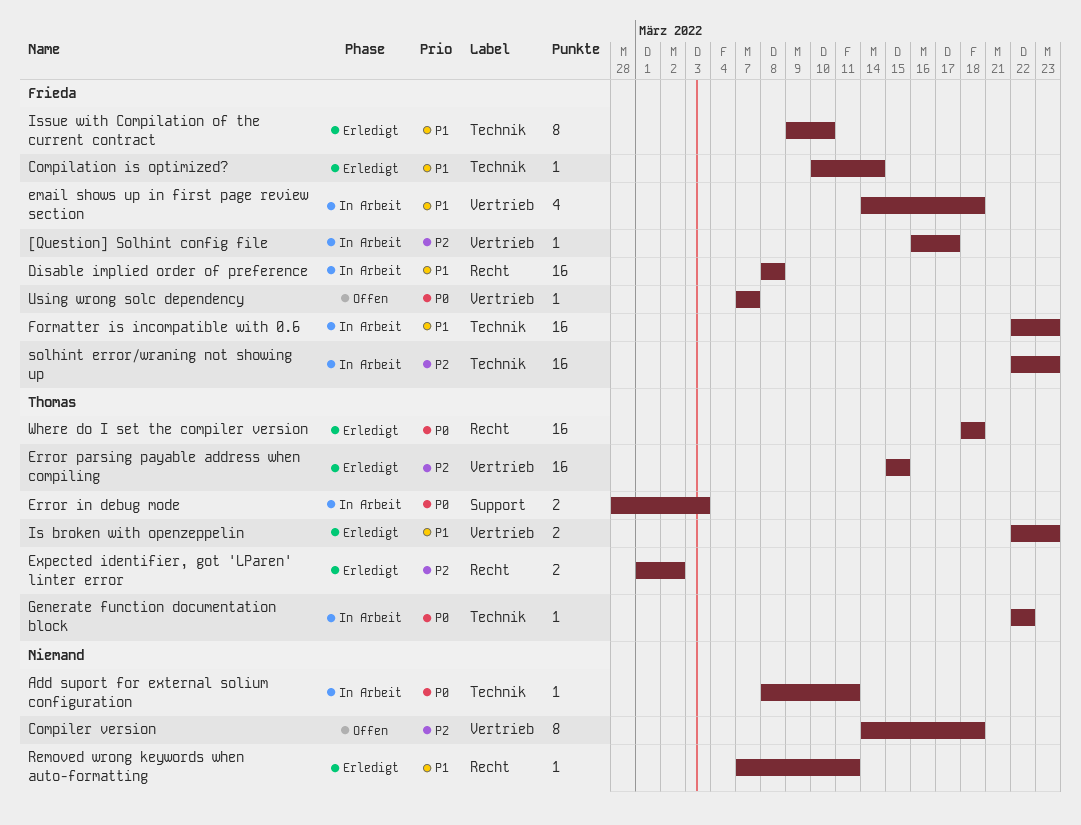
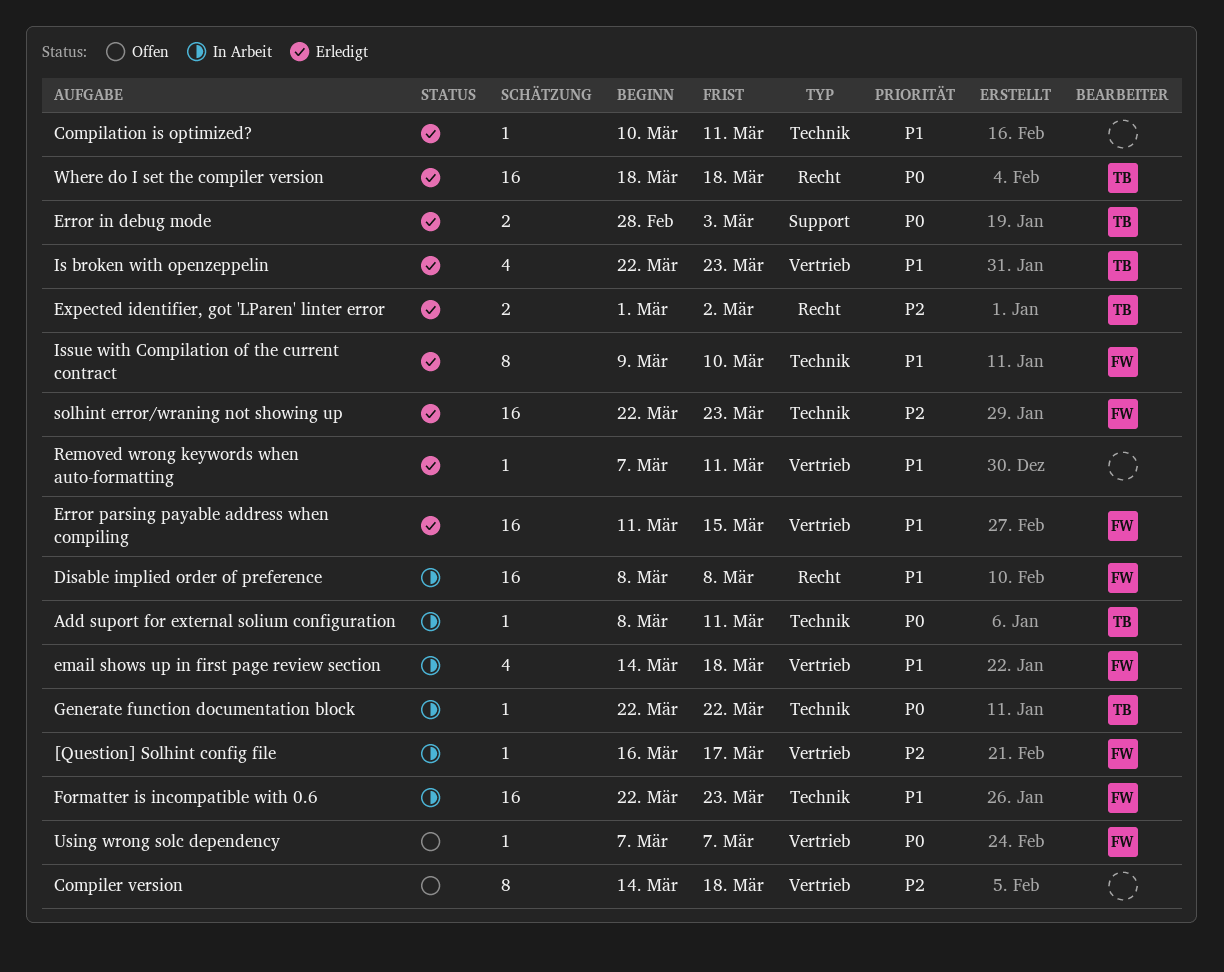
Add suport for external solium configuration, owner: none -> Thomas
Compilation is optimized?, owner: Frieda -> none
Compilation is optimized?, due: Mar 14 -> Mar 11
Error in debug mode, status: In Arbeit -> Erledigt
Error parsing payable address when compiling, owner: Thomas -> Frieda
Error parsing payable address when compiling, priority: P2 -> P1
Error parsing payable address when compiling, start: Mar 15 -> Mar 11
Is broken with openzeppelin, estimate: 2 -> 4
Removed wrong keywords when auto-formatting, label: Recht -> Vertrieb
solhint error/wraning not showing up, status: In Arbeit -> Erledigt

